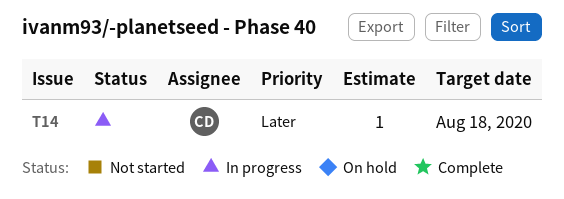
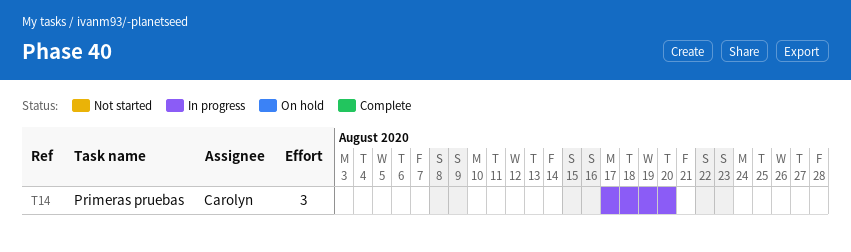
T14, estimate: 1 -> 3
T14, due: Aug 18 -> Aug 20

